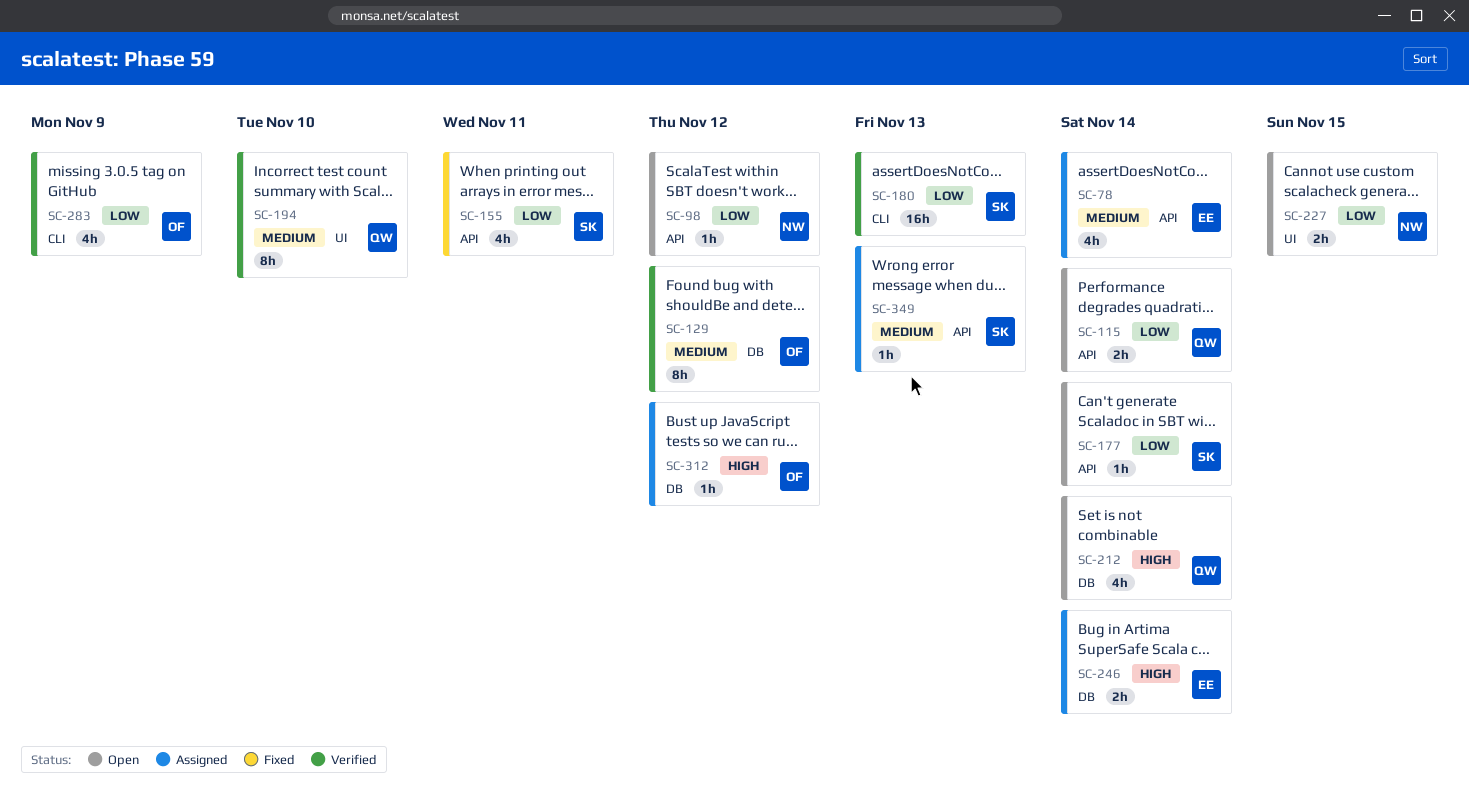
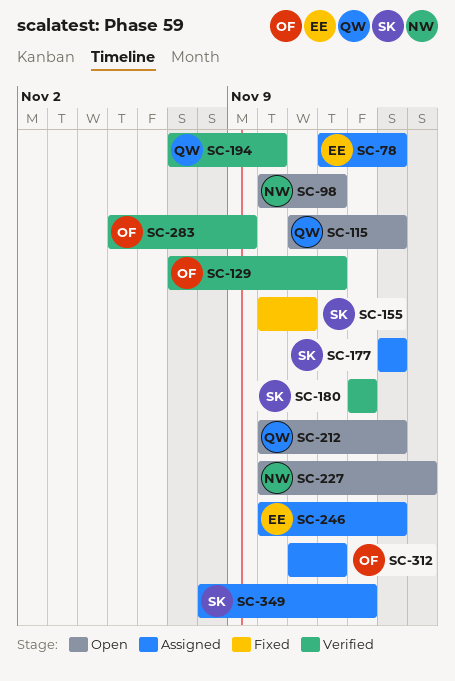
SC-177, status: Open -> Assigned

